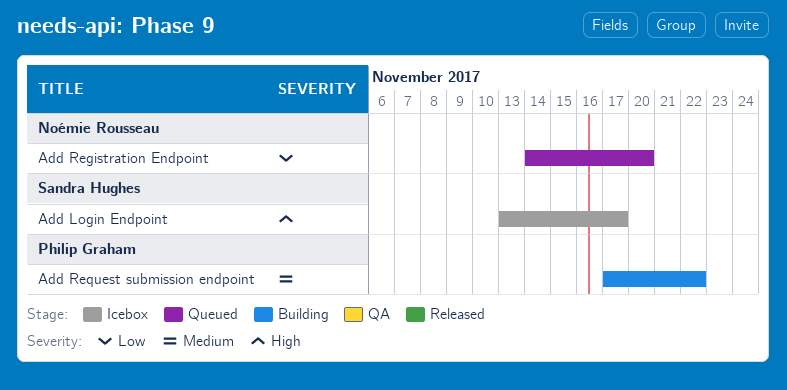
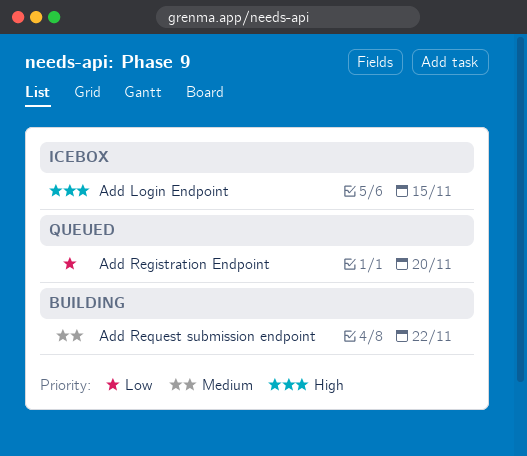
Add Login Endpoint, due: Nov 17 -> Nov 15

